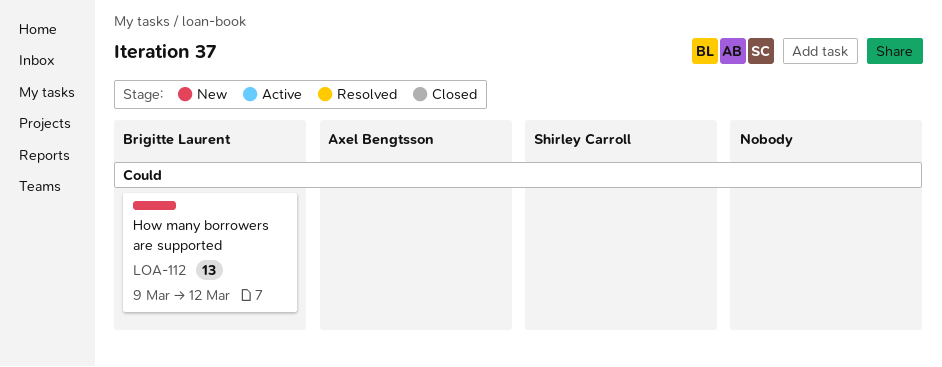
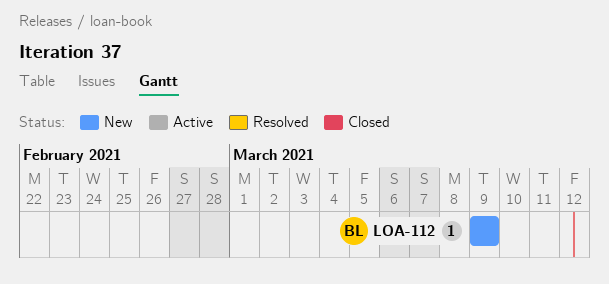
LOA-112, estimate: 13 -> 1
LOA-112, due: Mar 12 -> Mar 9

